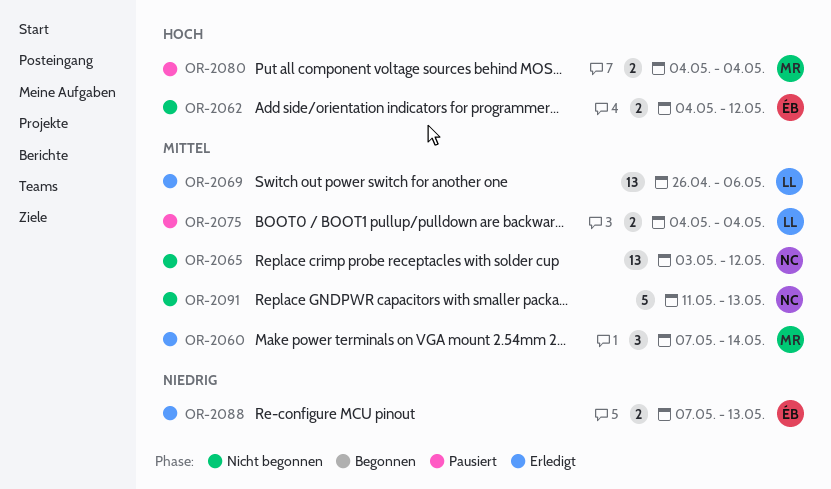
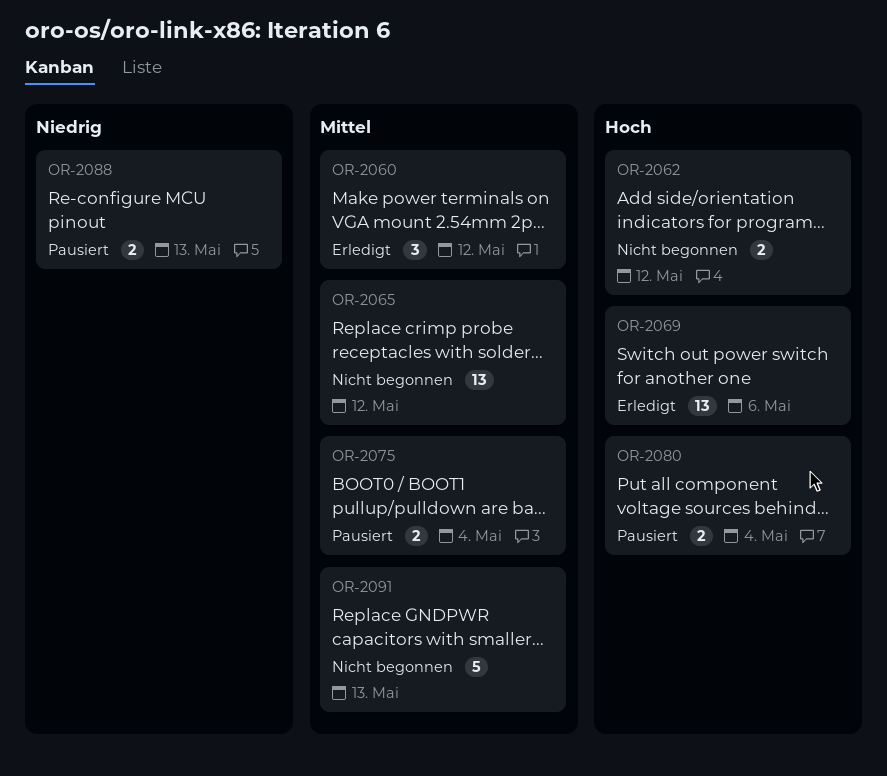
OR-2060, due: May 14 -> May 12
OR-2069, priority: Mittel -> Hoch
OR-2088, status: Erledigt -> Pausiert

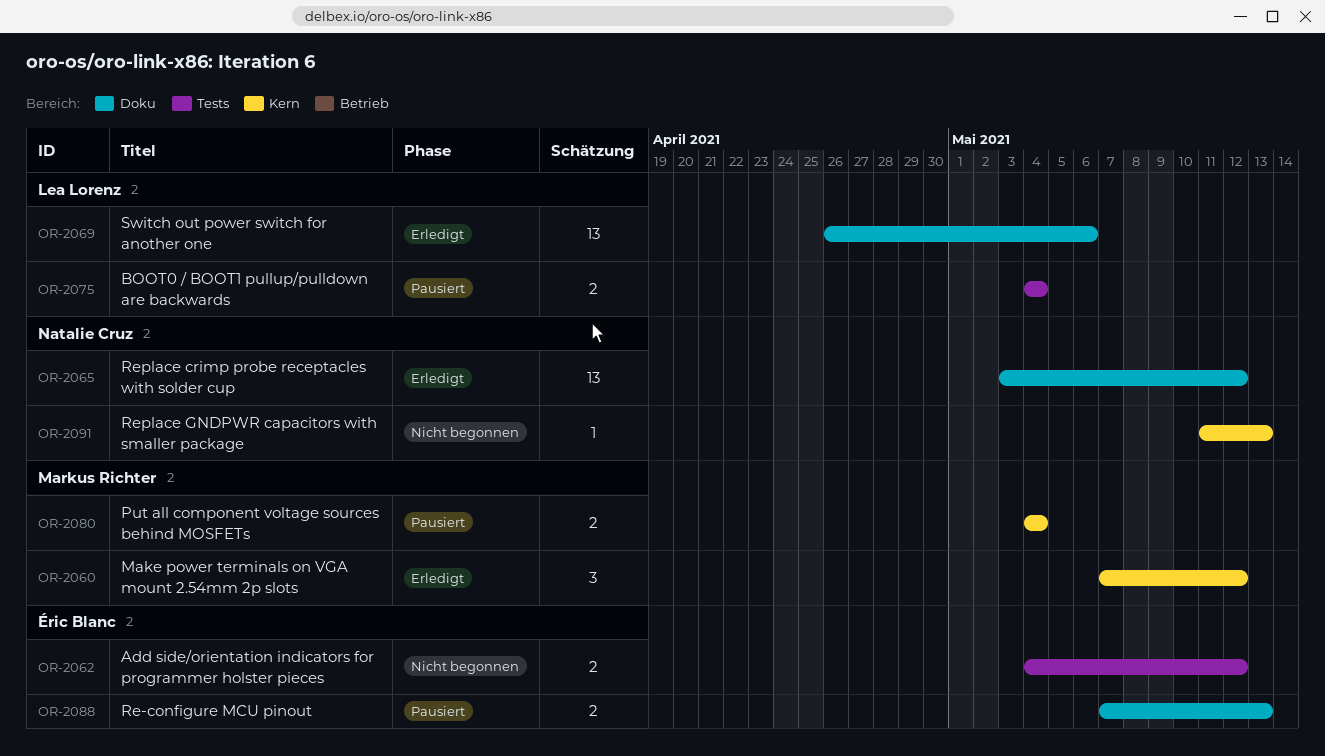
OR-2065, status: Nicht begonnen -> Erledigt
OR-2091, estimate: 5 -> 1

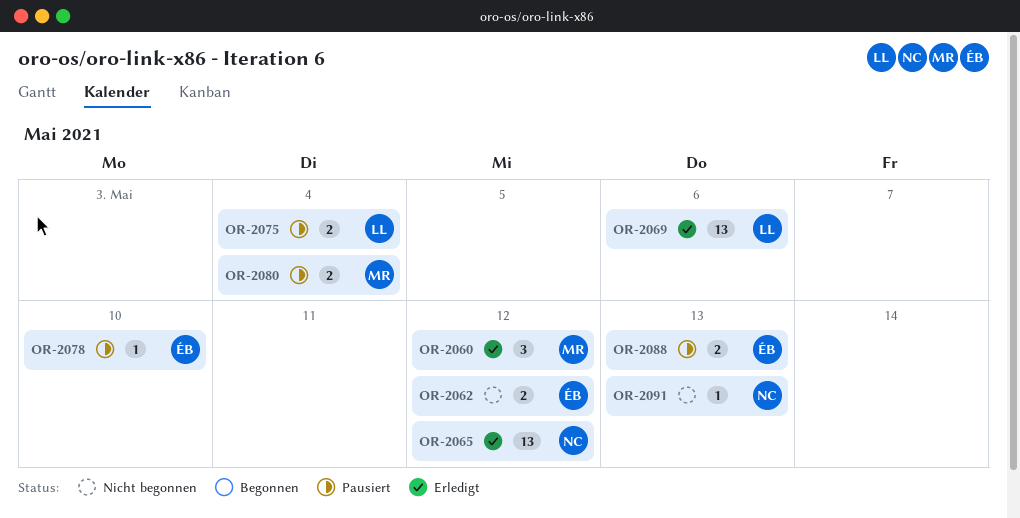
OR-2078: none -> present

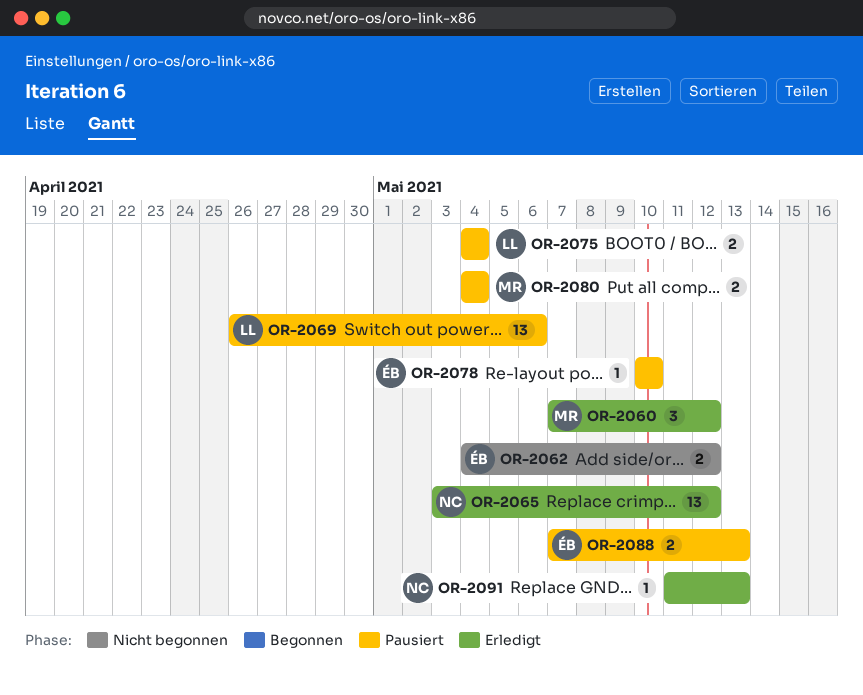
OR-2069, status: Erledigt -> Pausiert
OR-2091, status: Nicht begonnen -> Erledigt

